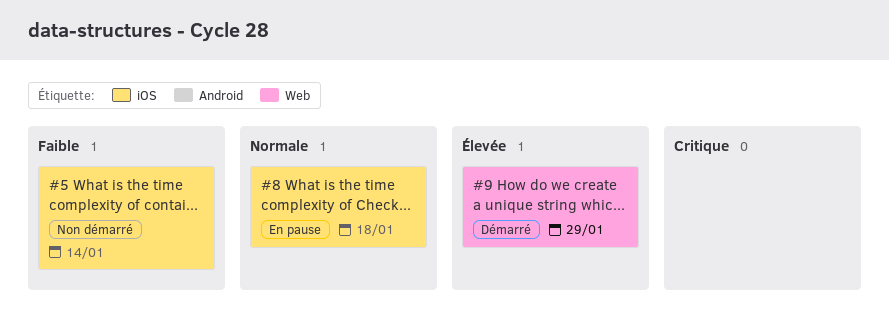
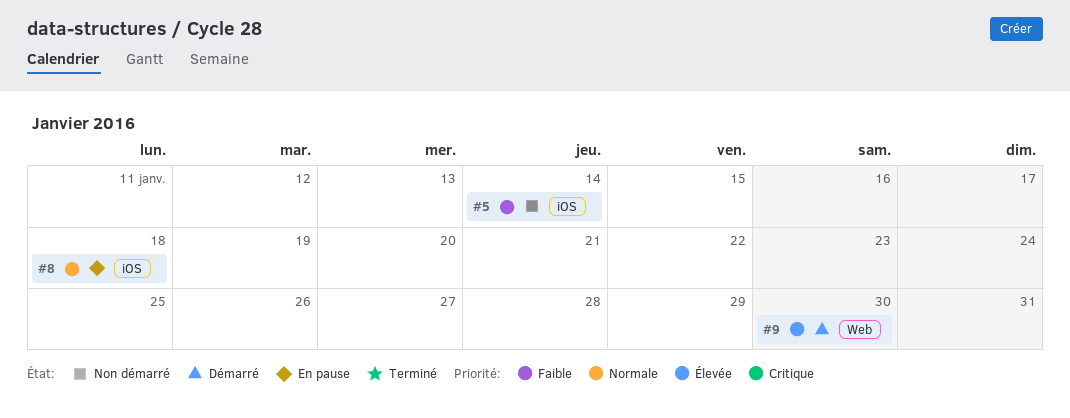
#9, due: Jan 29 -> Jan 30

